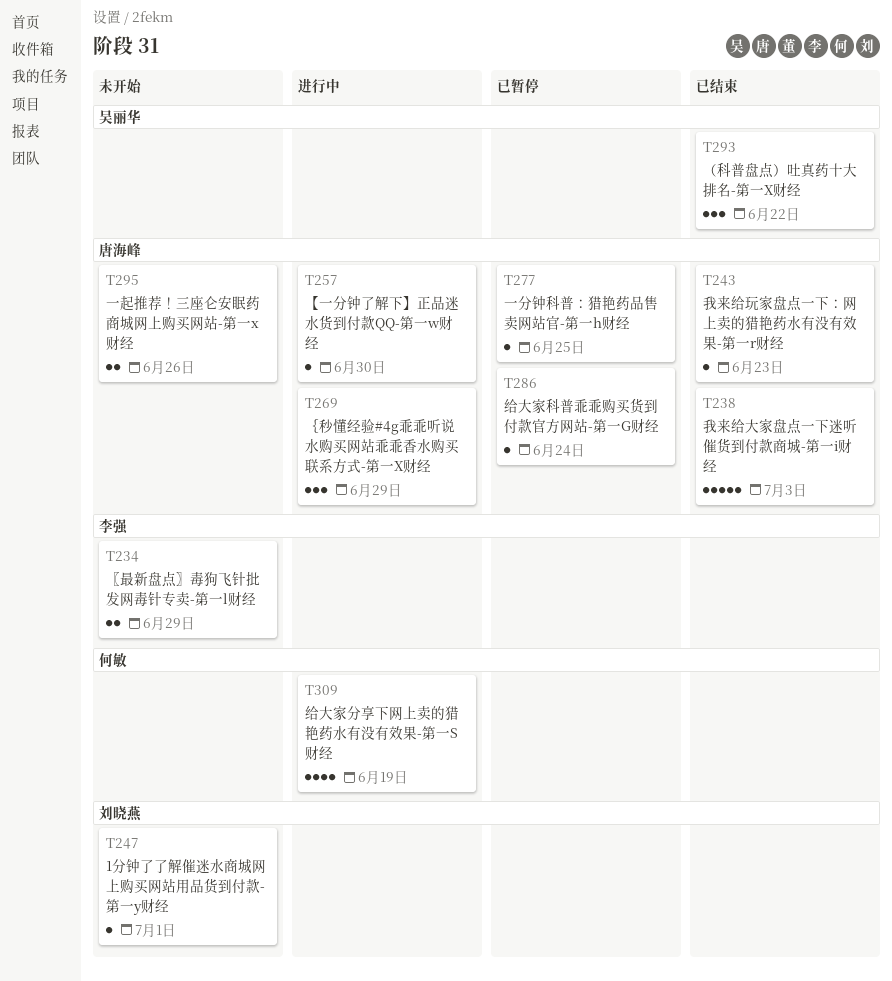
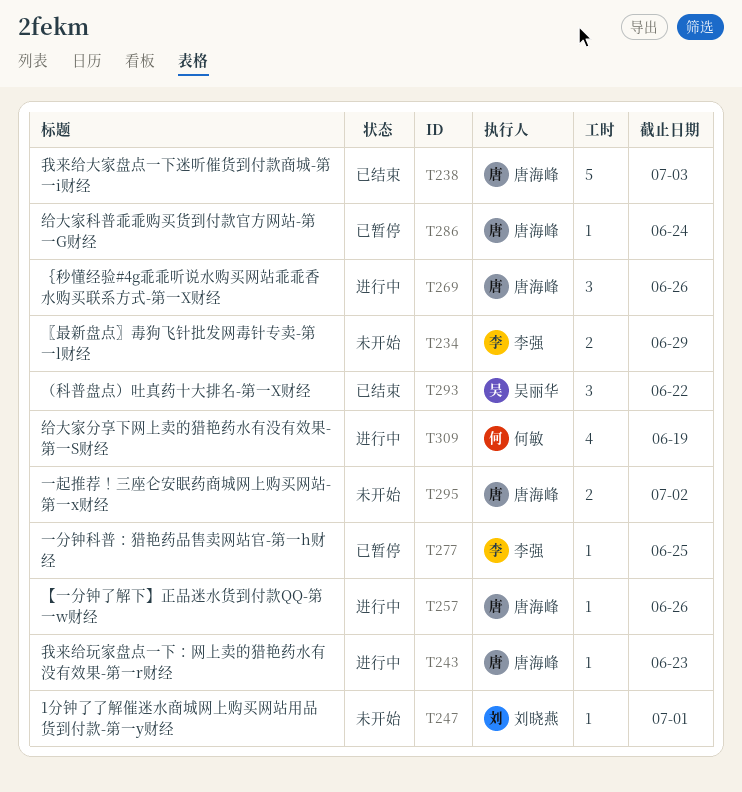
T243, status: 已结束 -> 进行中
T257, due: Jun 30 -> Jun 26
T269, due: Jun 29 -> Jun 26
T277, owner: 唐海峰 -> 李强
T295, due: Jun 26 -> Jul 2

